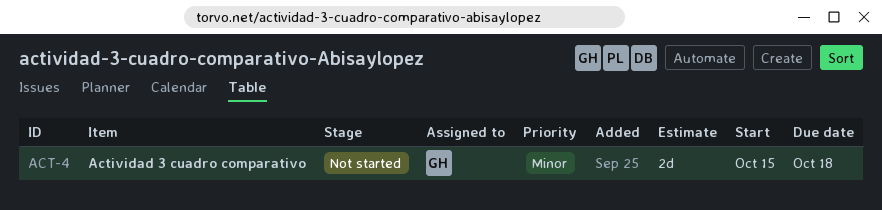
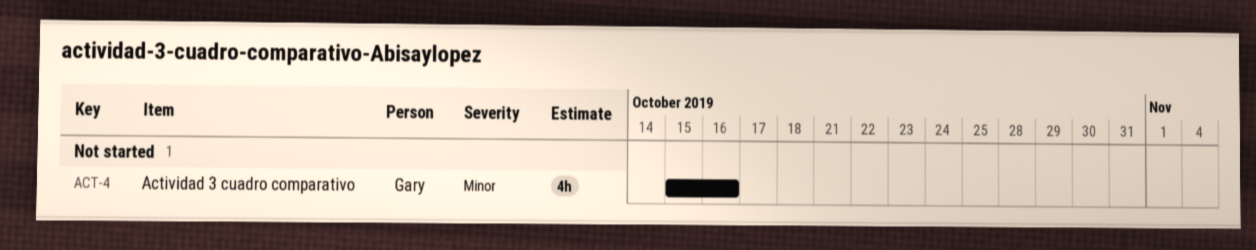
ACT-4, estimate: 2d -> 4h
ACT-4, due: Oct 18 -> Oct 16

